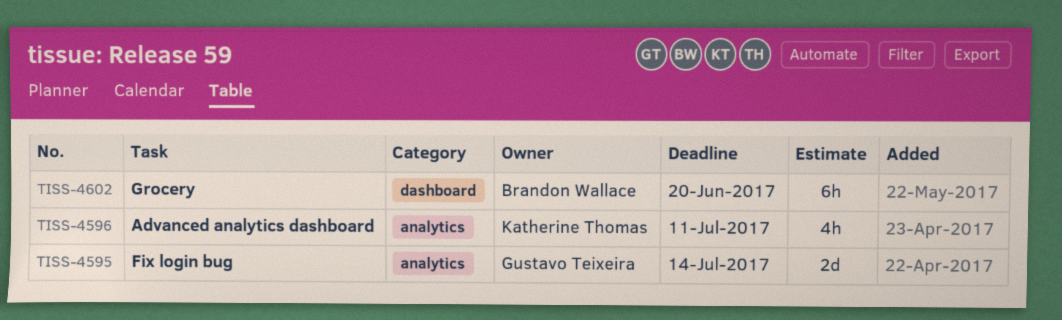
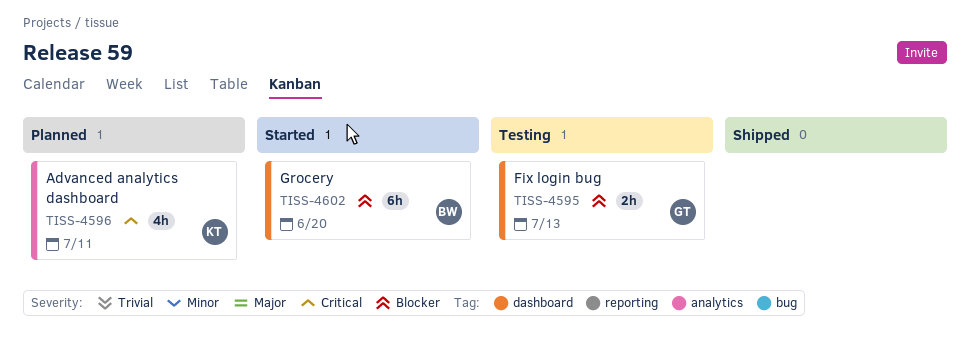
TISS-4595, label: analytics -> dashboard
TISS-4595, estimate: 2d -> 2h
TISS-4595, due: Jul 14 -> Jul 13

